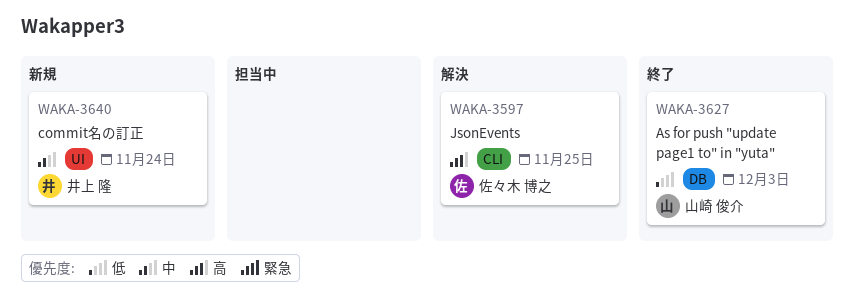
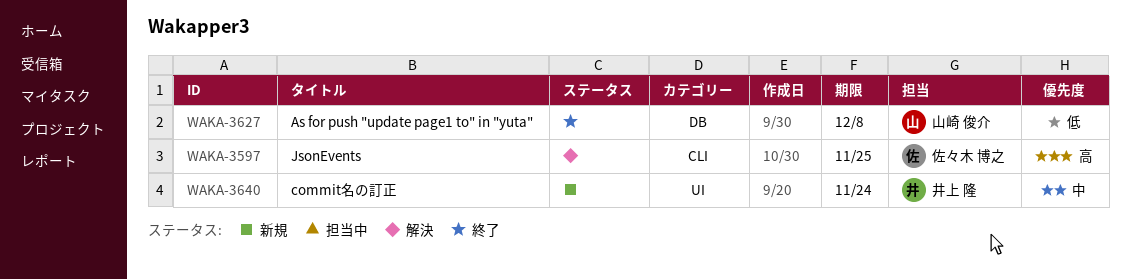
WAKA-3627, due: Dec 3 -> Dec 8

